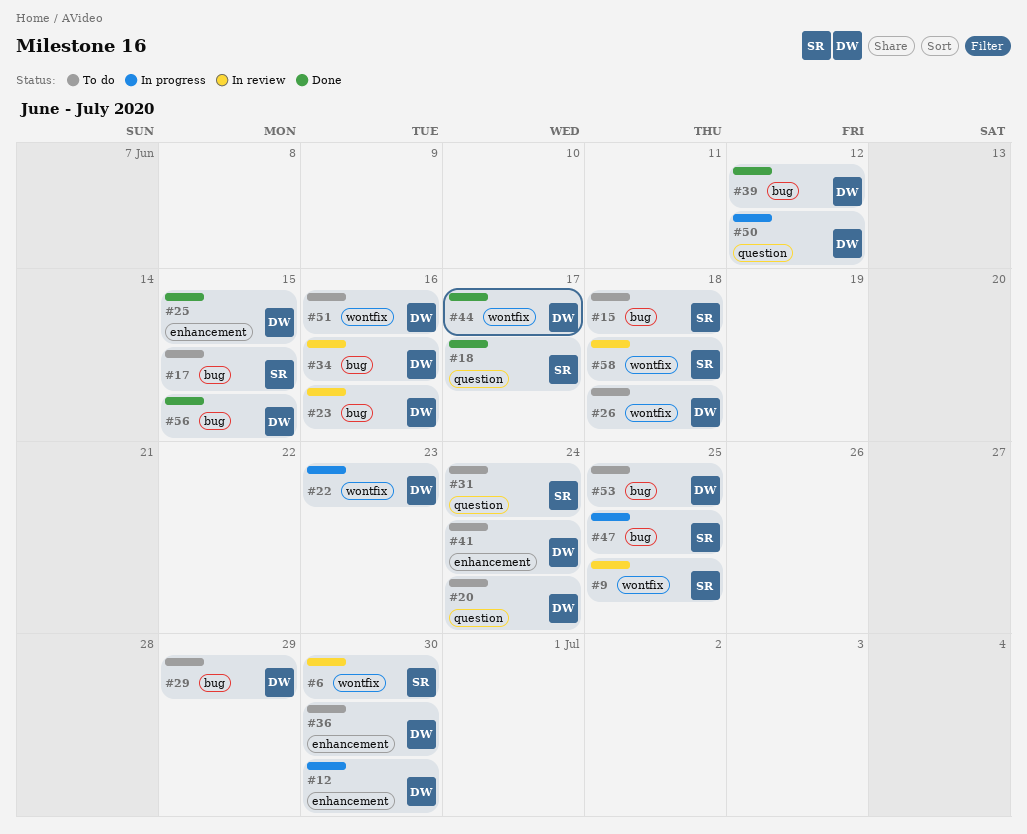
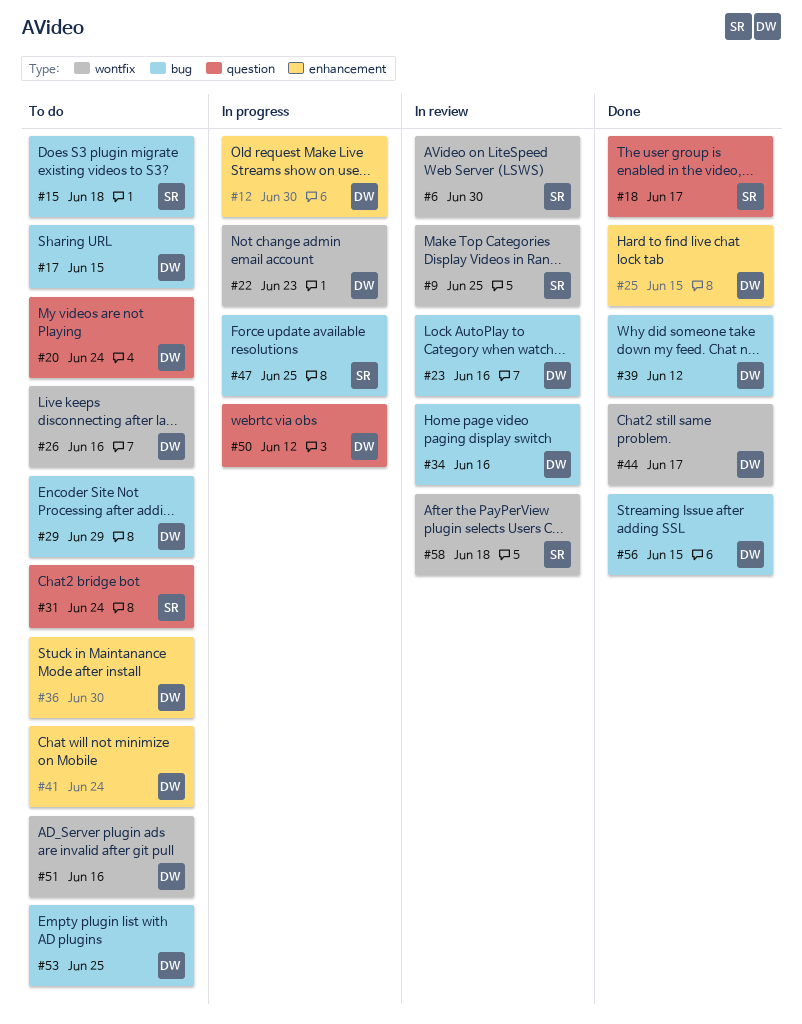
#17, owner: SR -> DW
#26, due: Jun 18 -> Jun 16

